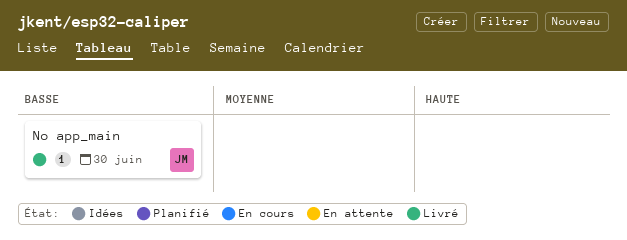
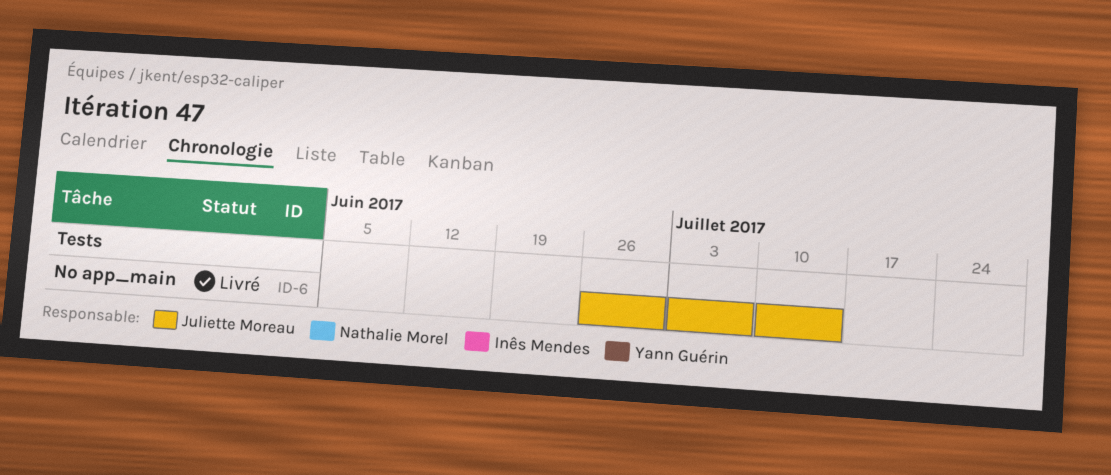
No app_main, due: Jun 30 -> Jul 14

